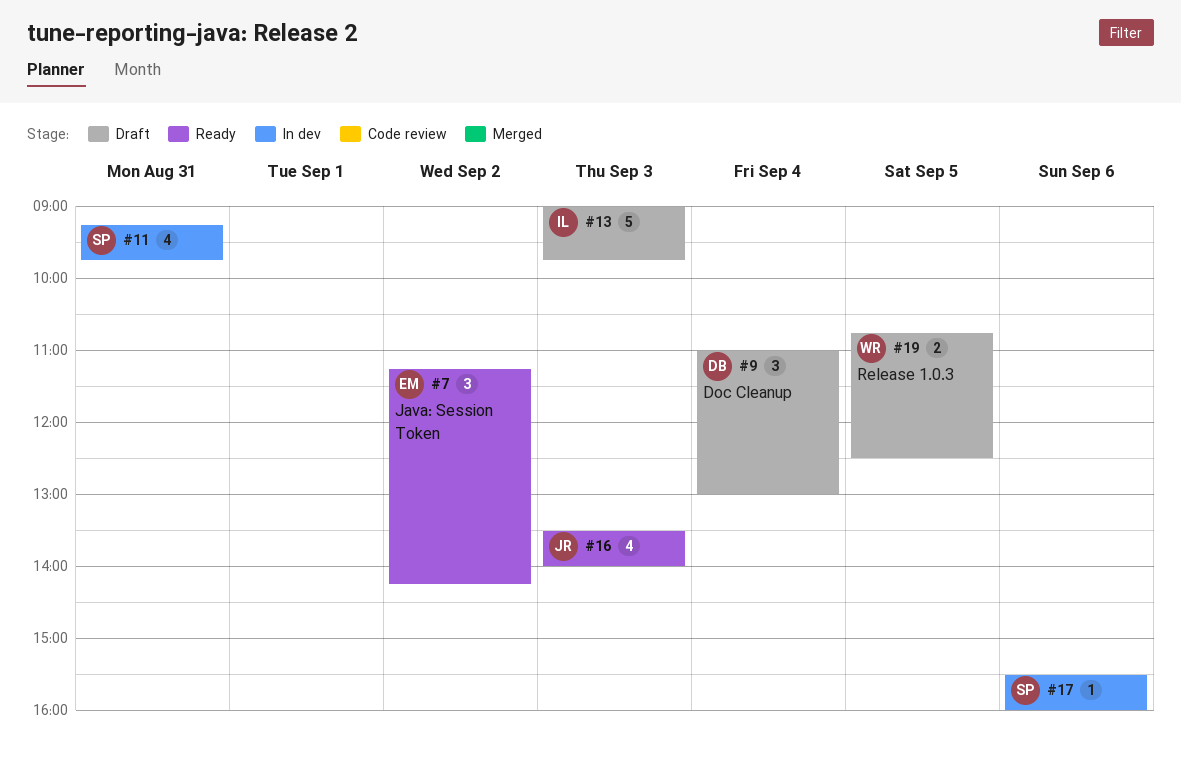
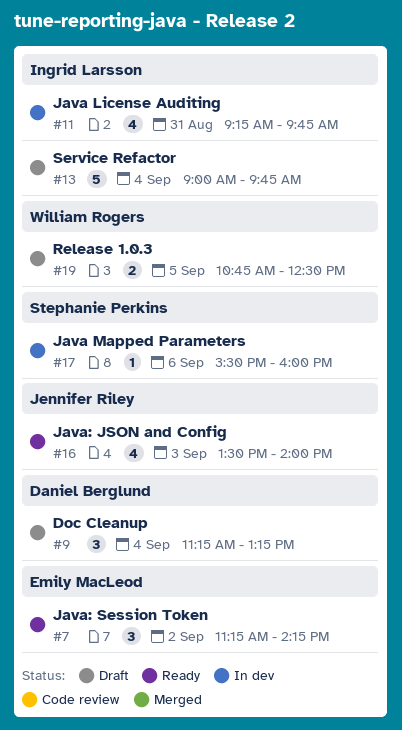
#9, begins: 11:00 -> 11:15
#9, ends: 13:00 -> 13:15
#11, owner: Stephanie Perkins -> Ingrid Larsson
#13, day: Sep 3 -> Sep 4

